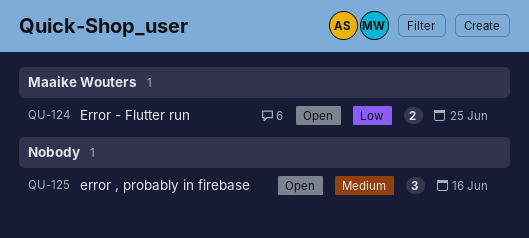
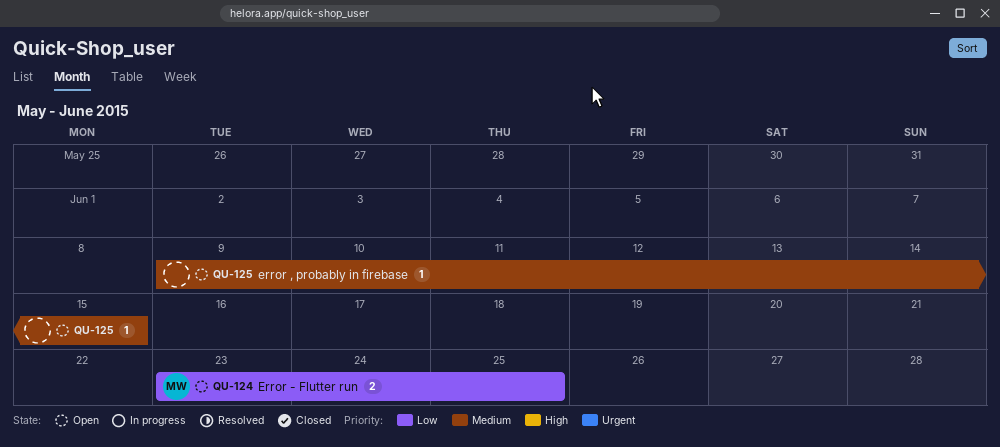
QU-125, estimate: 3 -> 1
QU-125, due: Jun 16 -> Jun 15

